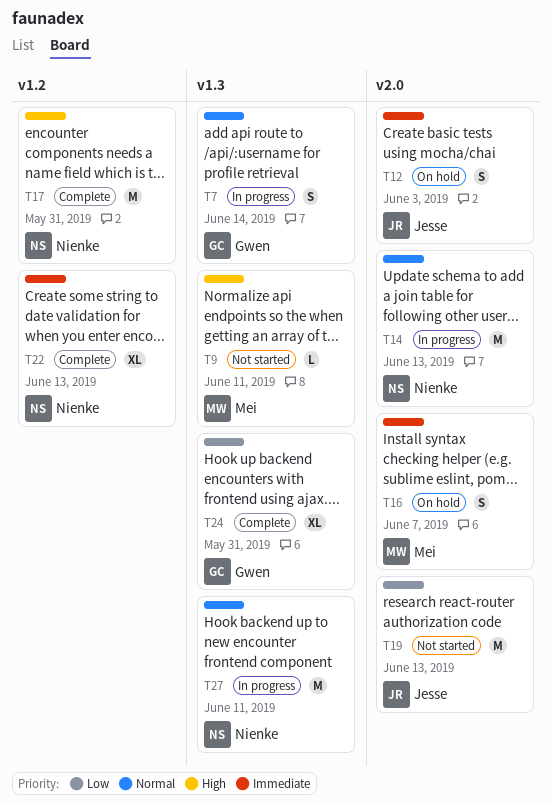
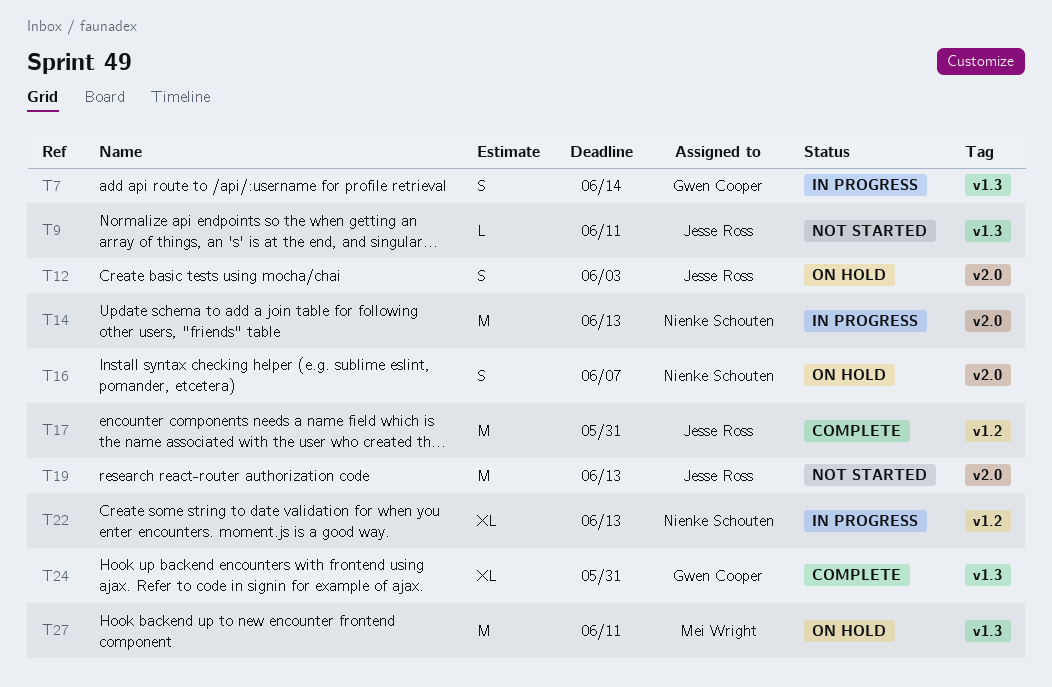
T9, owner: Mei Wright -> Jesse Ross
T16, owner: Mei Wright -> Nienke Schouten
T17, owner: Nienke Schouten -> Jesse Ross
T22, status: Complete -> In progress
T27, status: In progress -> On hold
T27, owner: Nienke Schouten -> Mei Wright

